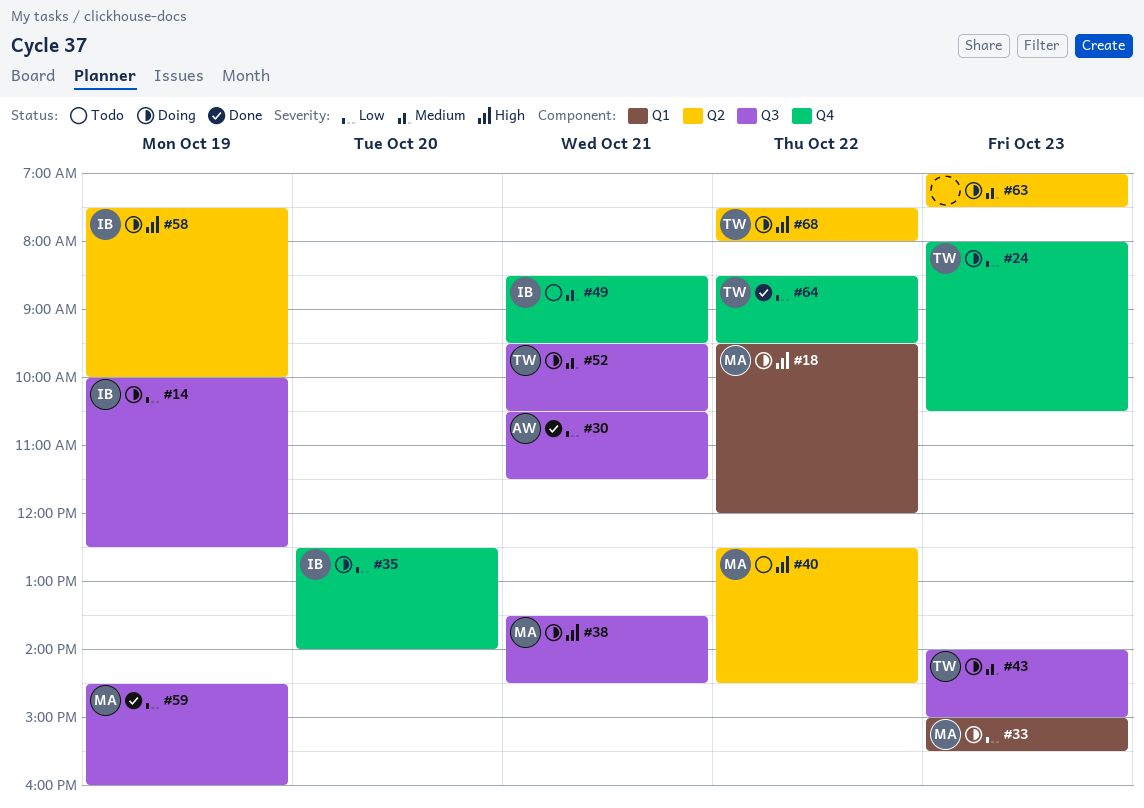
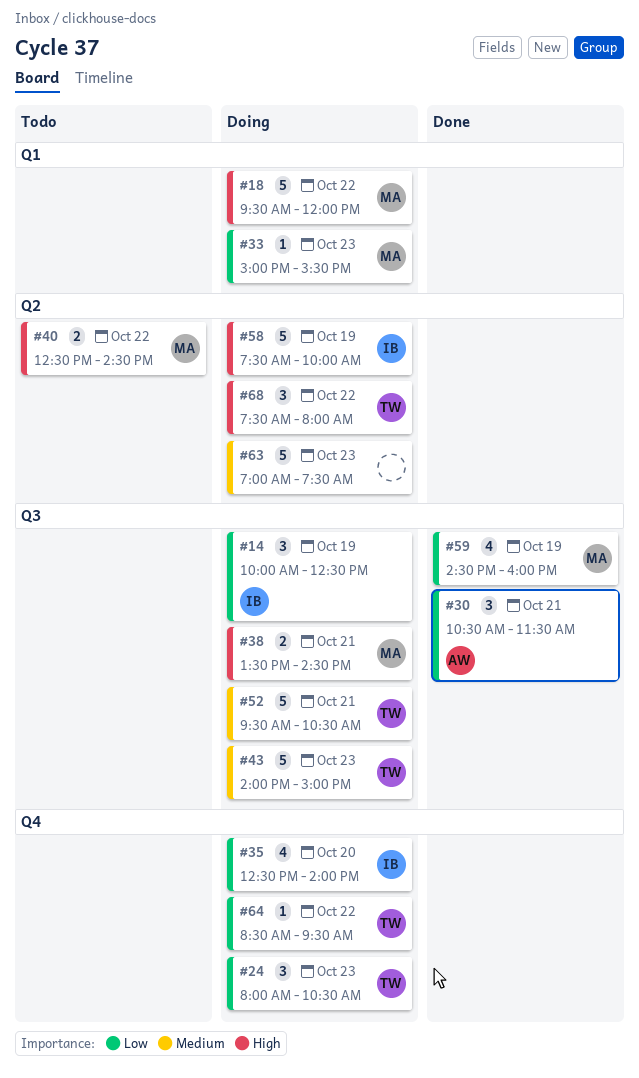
#49: present -> none
#64, status: Done -> Doing

